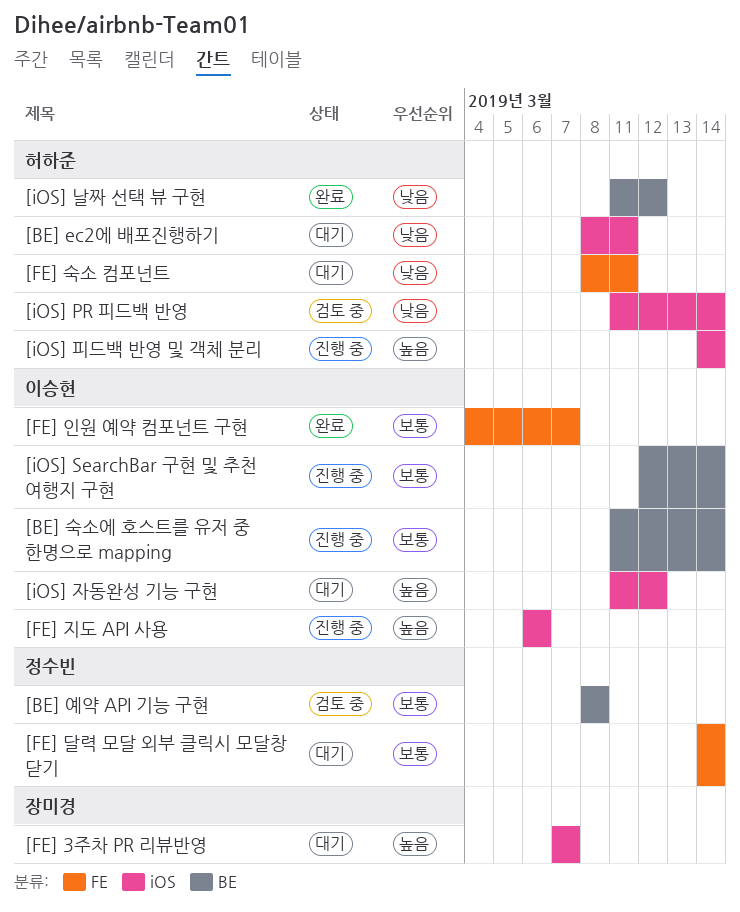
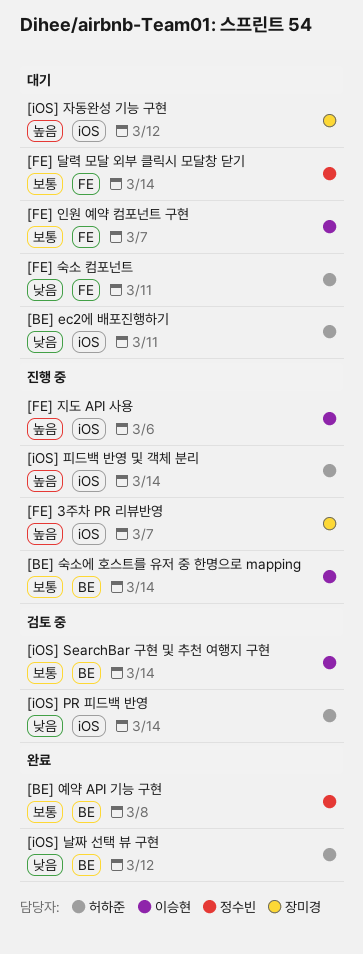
[BE] 예약 API 기능 구현, status: 검토 중 -> 완료
[FE] 3주차 PR 리뷰반영, status: 대기 -> 진행 중
[FE] 인원 예약 컴포넌트 구현, status: 완료 -> 대기
[iOS] SearchBar 구현 및 추천 여행지 구현, status: 진행 중 -> 검토 중
[iOS] 자동완성 기능 구현, owner: 이승현 -> 장미경

